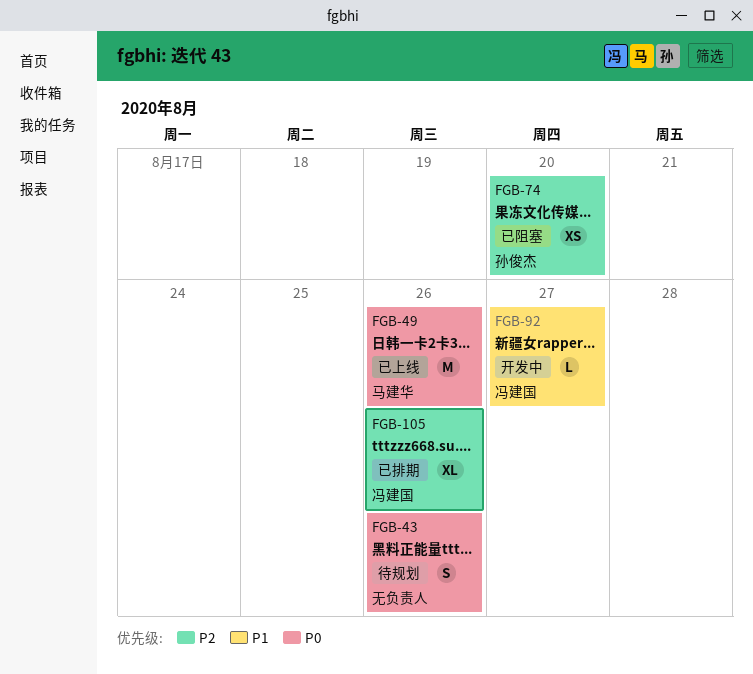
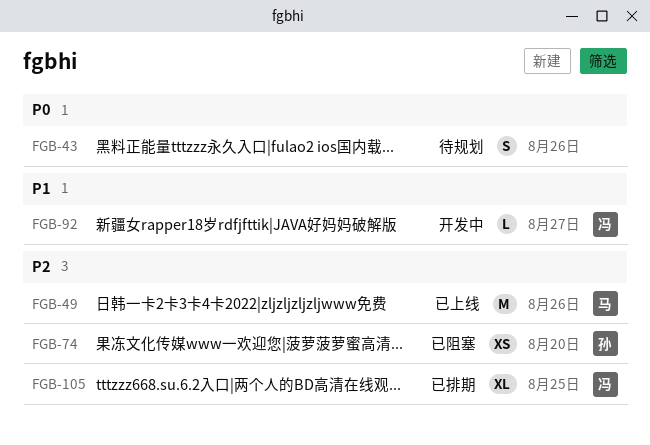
FGB-49, priority: P0 -> P2
FGB-105, due: Aug 26 -> Aug 25

